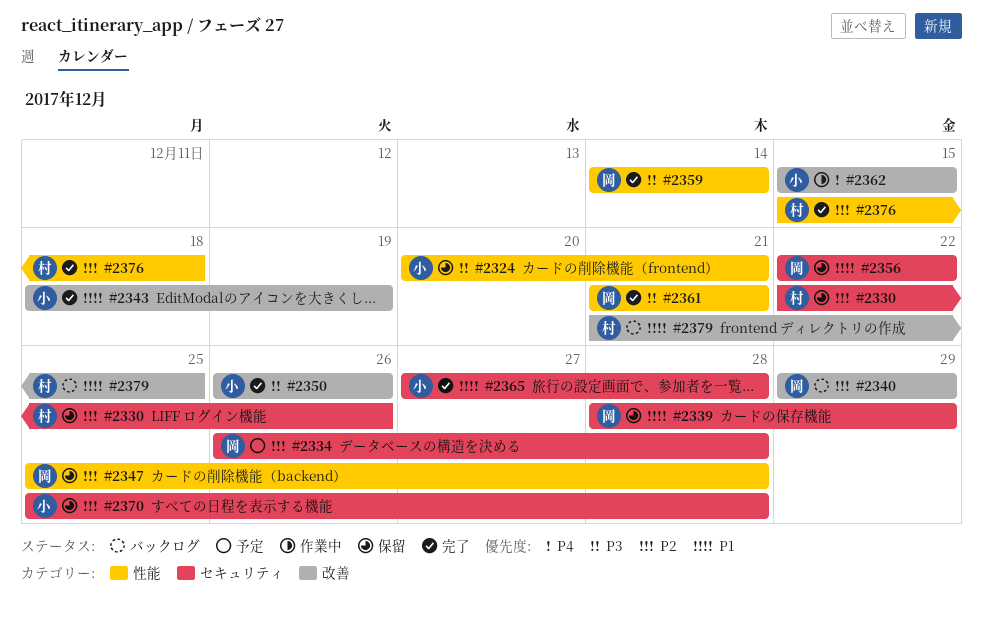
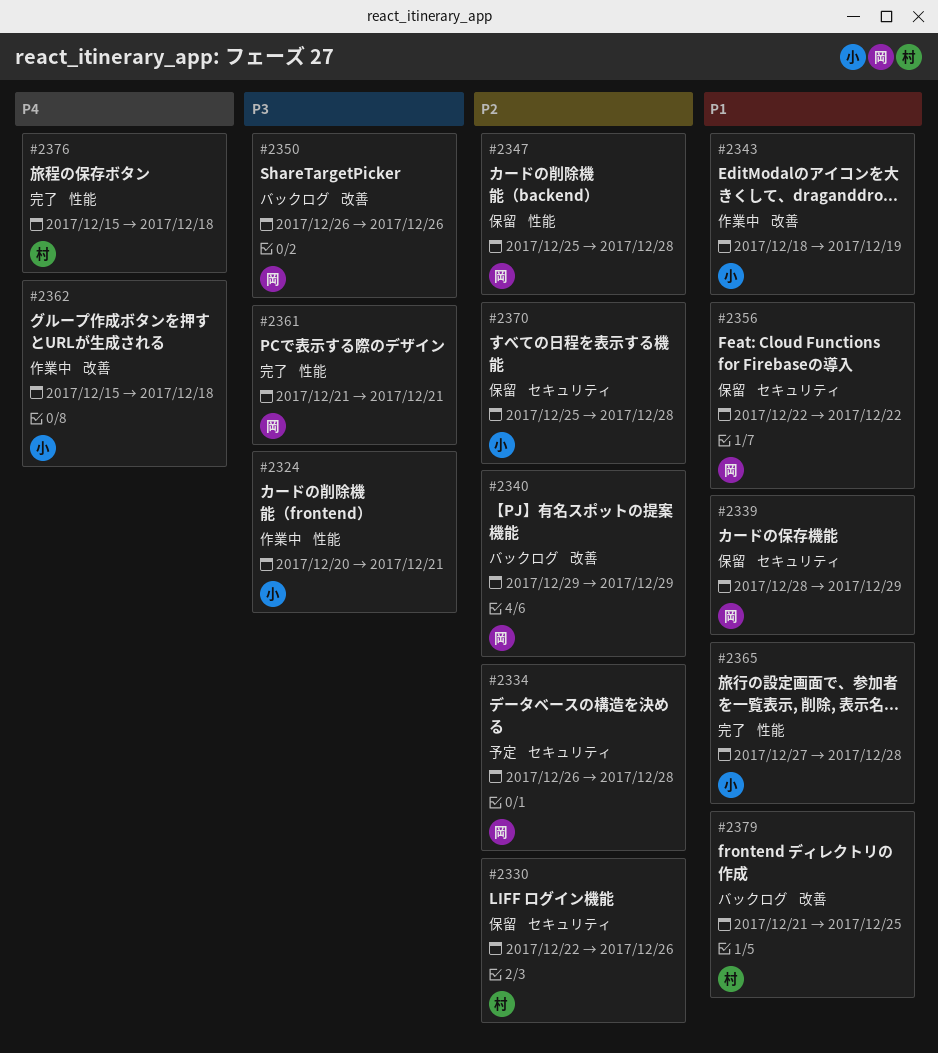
#2324, status: 保留 -> 作業中
#2343, status: 完了 -> 作業中
#2350, status: 完了 -> バックログ
#2350, owner: 小 -> 岡
#2359: present -> none
#2362, due: Dec 15 -> Dec 18
#2365, label: セキュリティ -> 性能
#2376, priority: P2 -> P4

